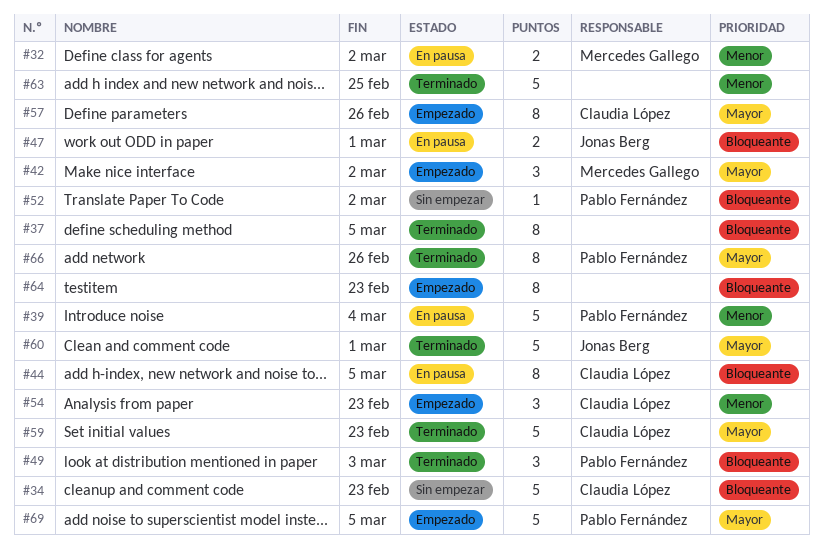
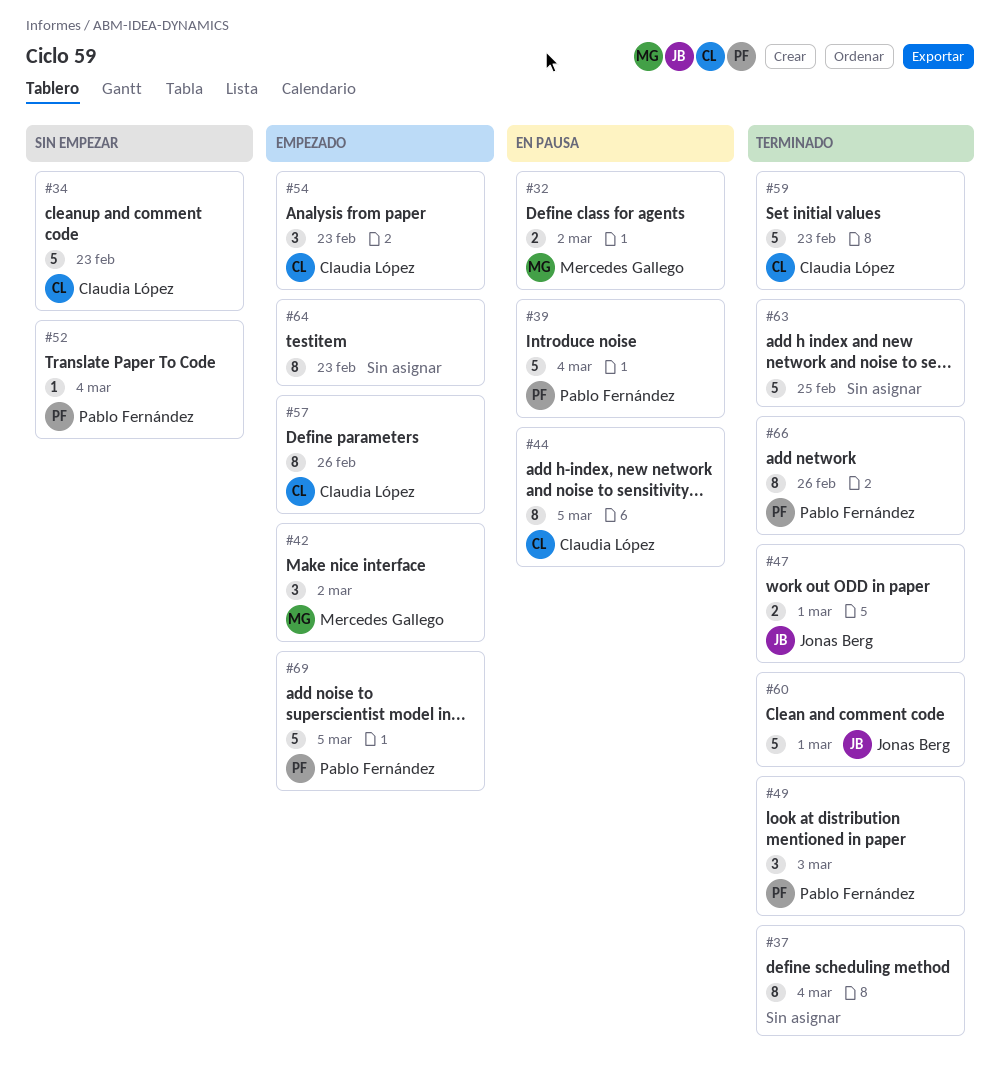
#37, due: Mar 5 -> Mar 4
#47, status: En pausa -> Terminado
#52, due: Mar 2 -> Mar 4

